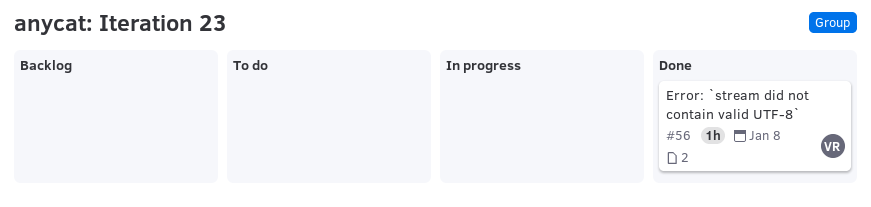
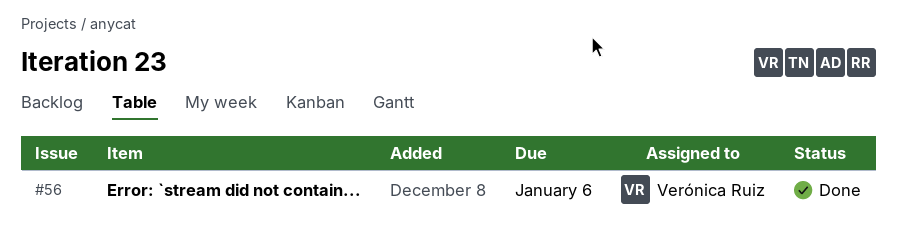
#56, due: Jan 8 -> Jan 6

